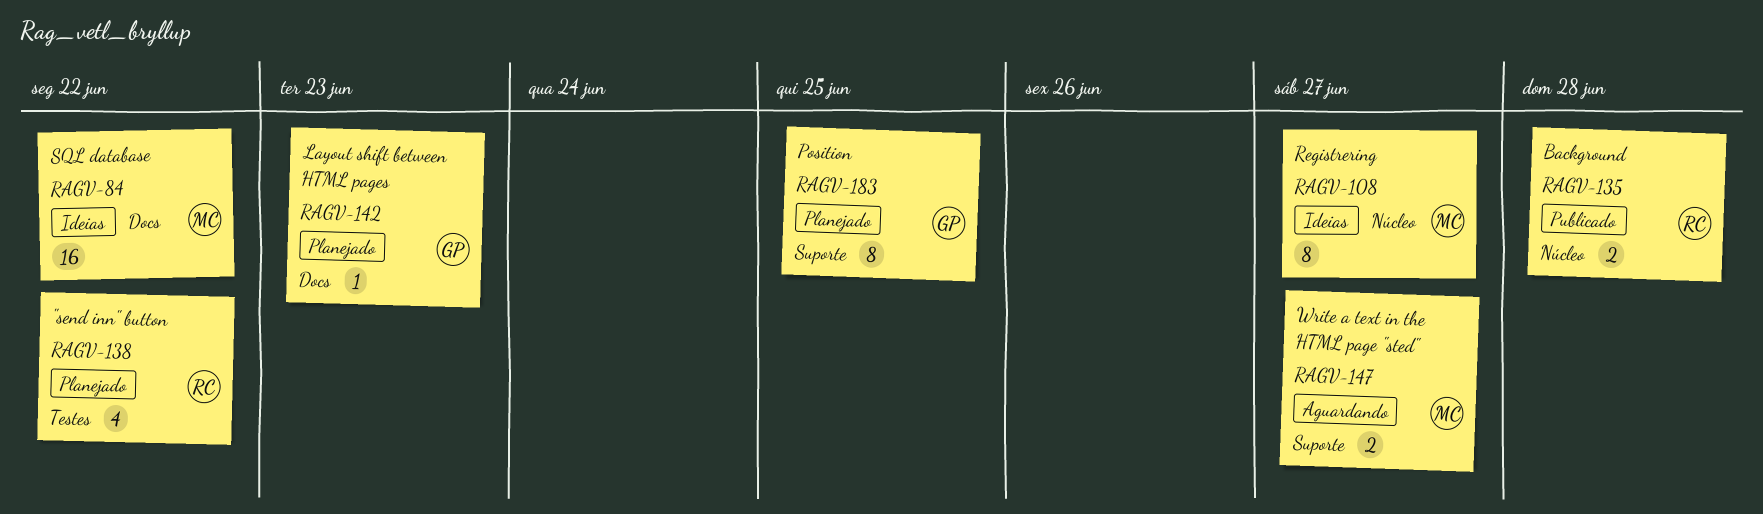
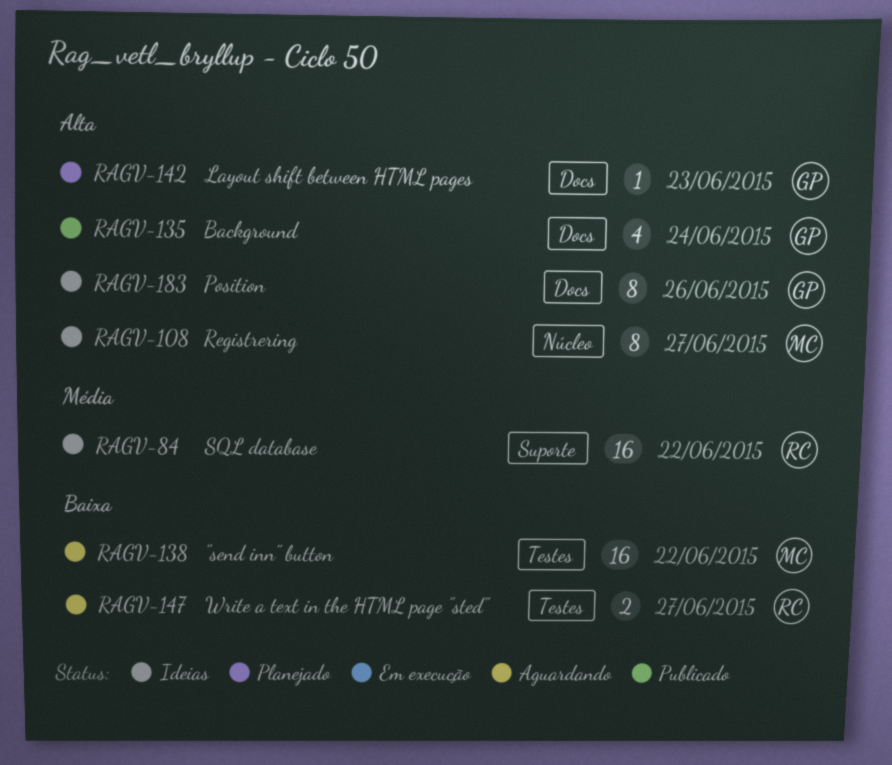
RAGV-84, owner: MC -> RC
RAGV-84, label: Docs -> Suporte
RAGV-135, owner: RC -> GP
RAGV-135, label: Núcleo -> Docs
RAGV-135, estimate: 2 -> 4
RAGV-135, due: Jun 28 -> Jun 24
RAGV-138, status: Planejado -> Aguardando
RAGV-138, owner: RC -> MC
RAGV-138, estimate: 4 -> 16
RAGV-147, owner: MC -> RC
RAGV-147, label: Suporte -> Testes
RAGV-183, status: Planejado -> Ideias
RAGV-183, label: Suporte -> Docs
RAGV-183, due: Jun 25 -> Jun 26

